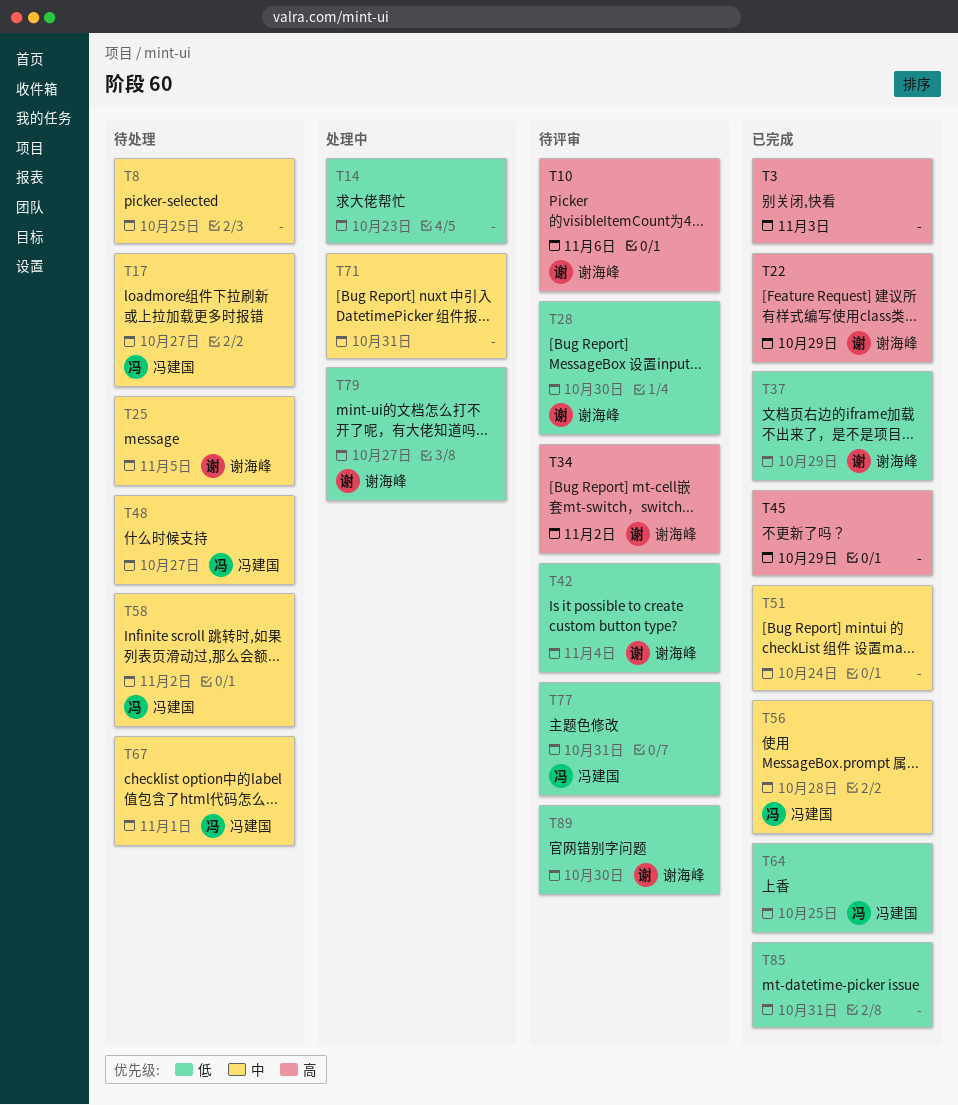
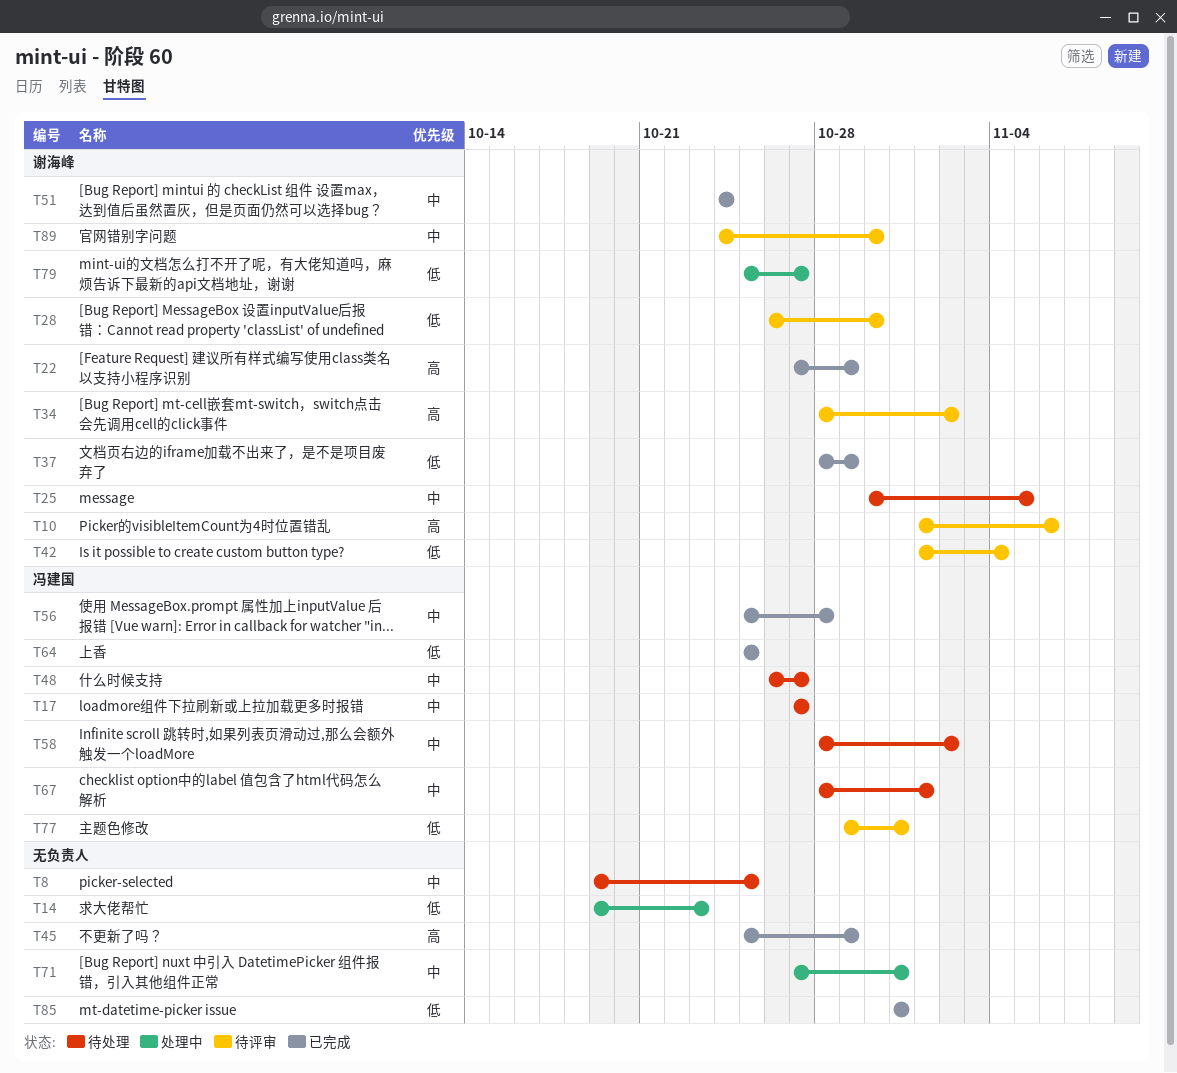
T3: present -> none
T51, owner: none -> 谢海峰
T89, priority: 低 -> 中

